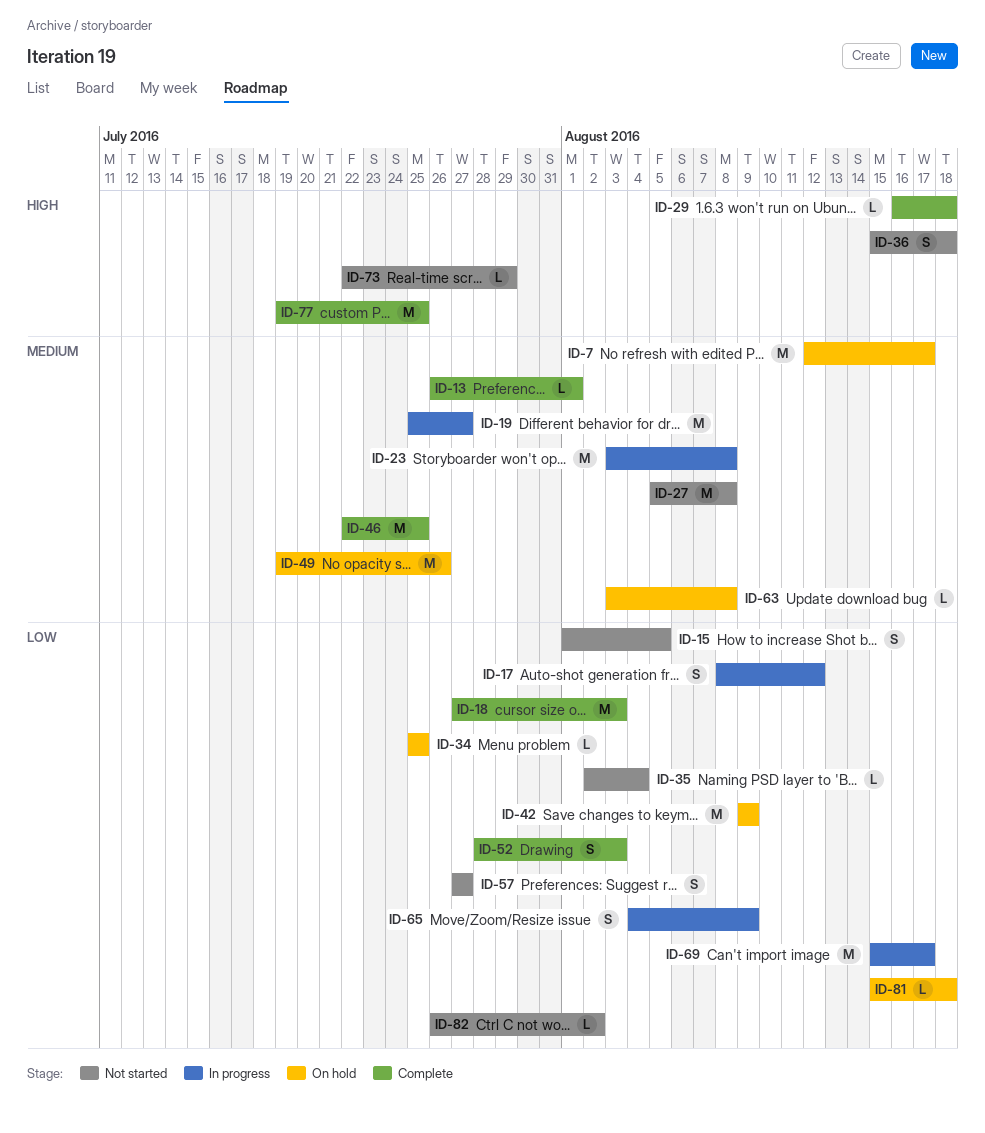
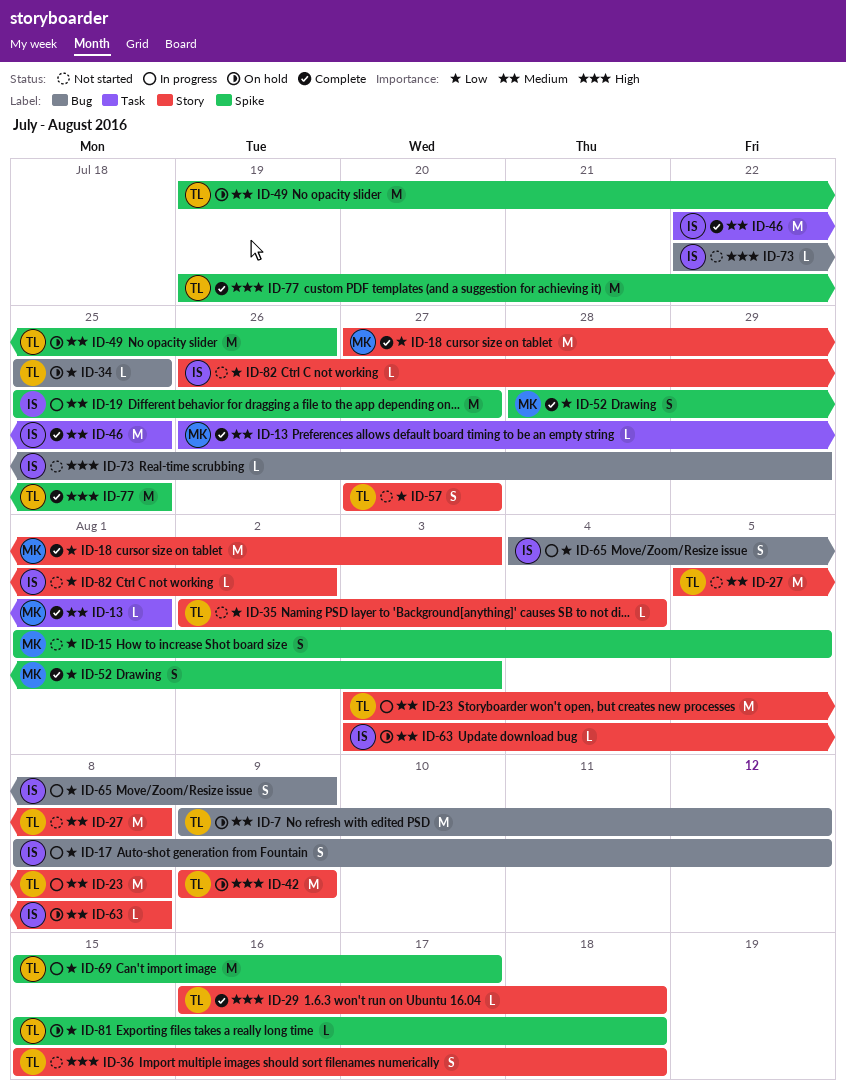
ID-7, start: Aug 12 -> Aug 9
ID-7, due: Aug 17 -> Aug 12
ID-42, priority: Low -> High

